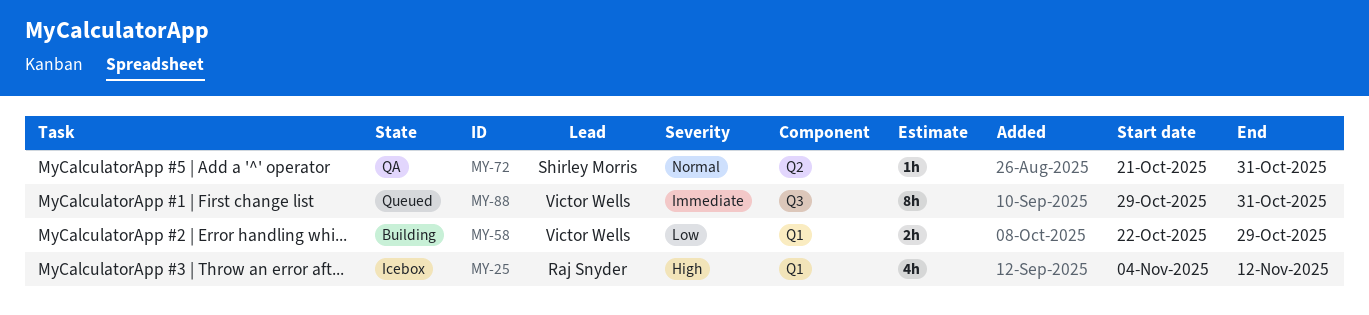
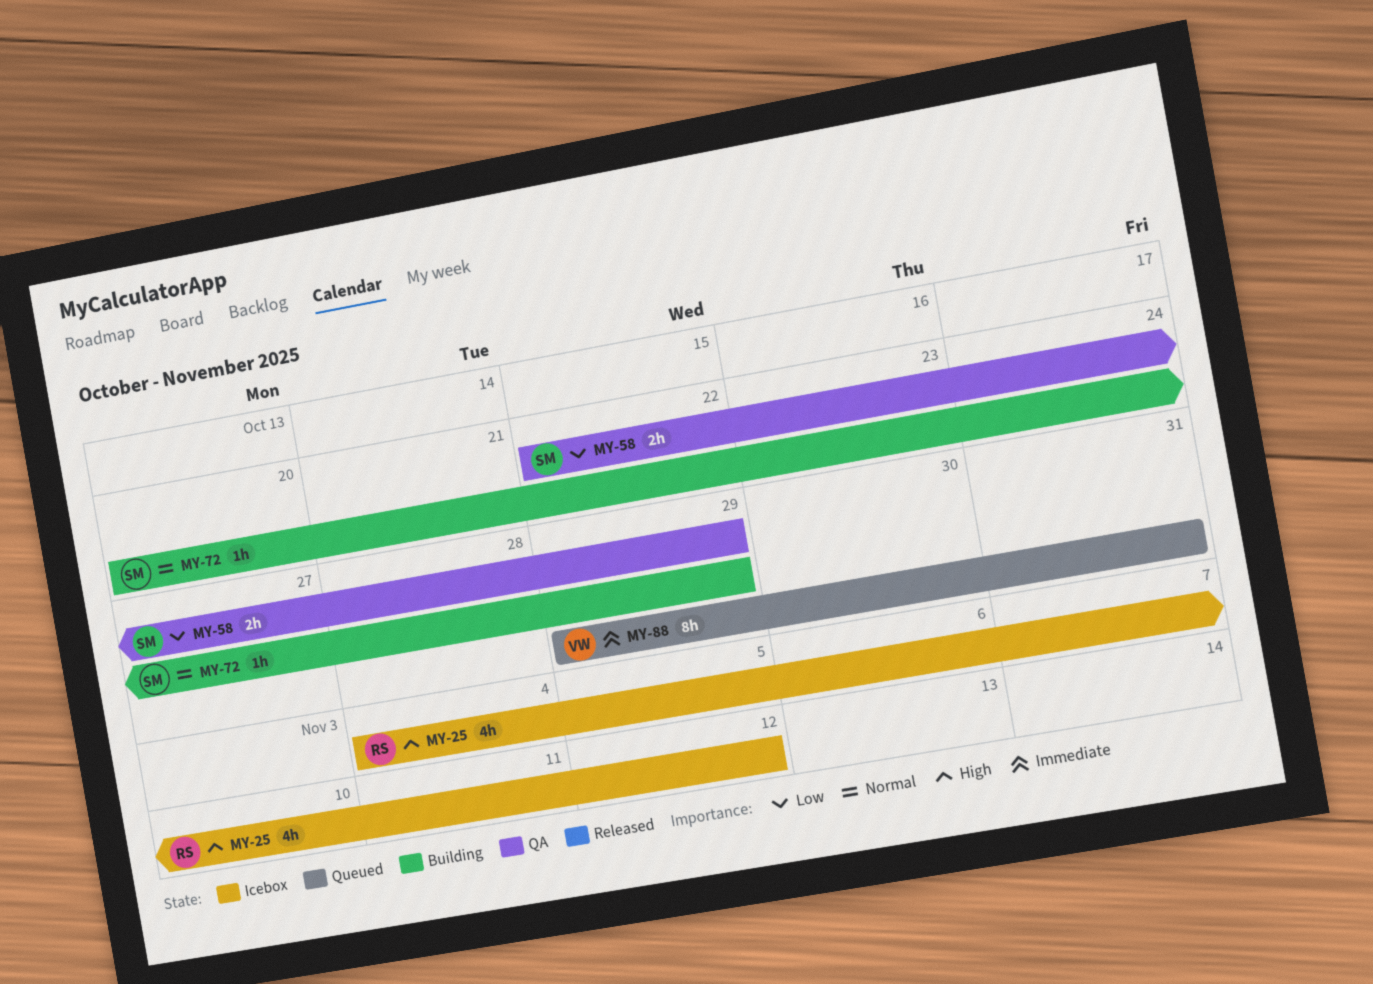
MY-58, status: Building -> QA
MY-58, owner: Victor Wells -> Shirley Morris
MY-72, status: QA -> Building
MY-72, start: Oct 21 -> Oct 20
MY-72, due: Oct 31 -> Oct 29

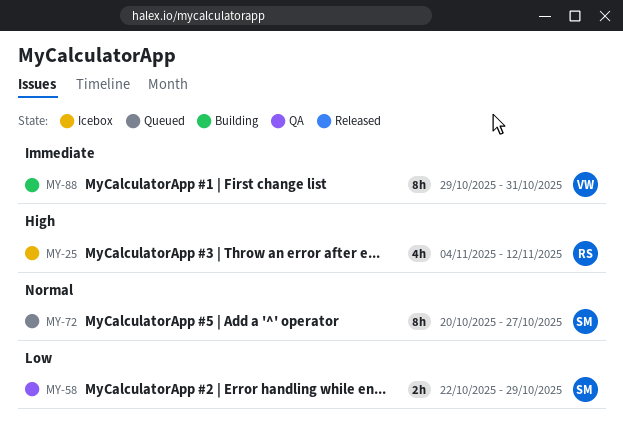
MY-72, status: Building -> Queued
MY-72, estimate: 1h -> 8h
MY-72, due: Oct 29 -> Oct 27
MY-88, status: Queued -> Building

